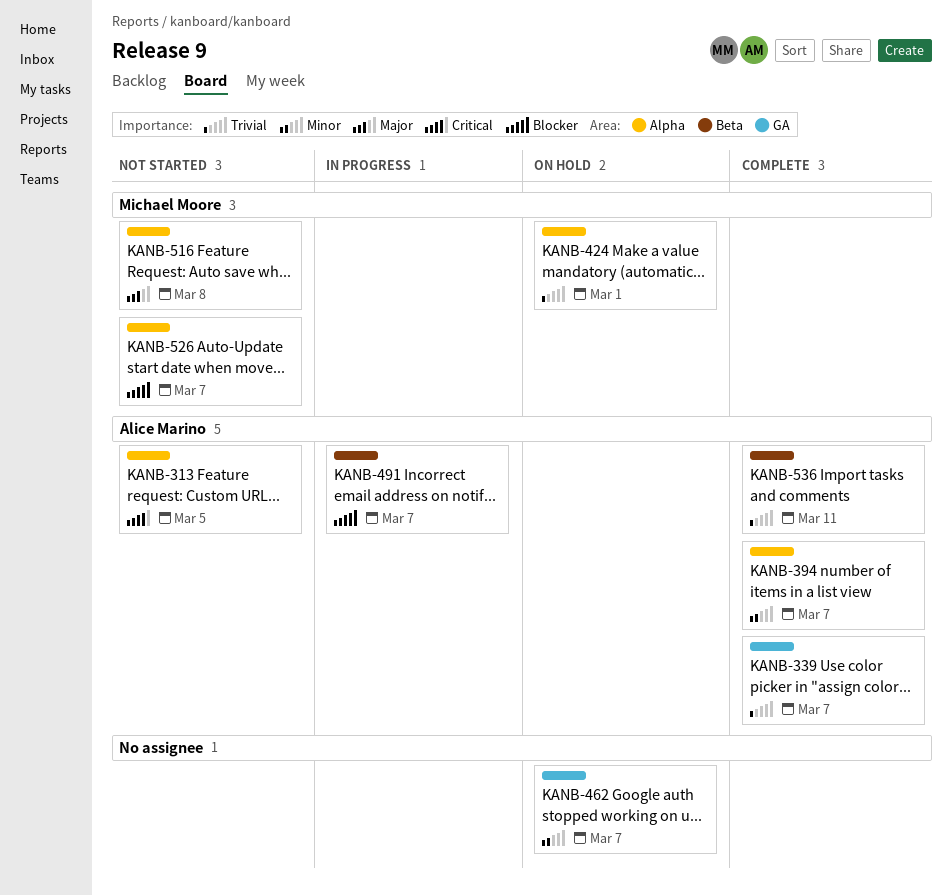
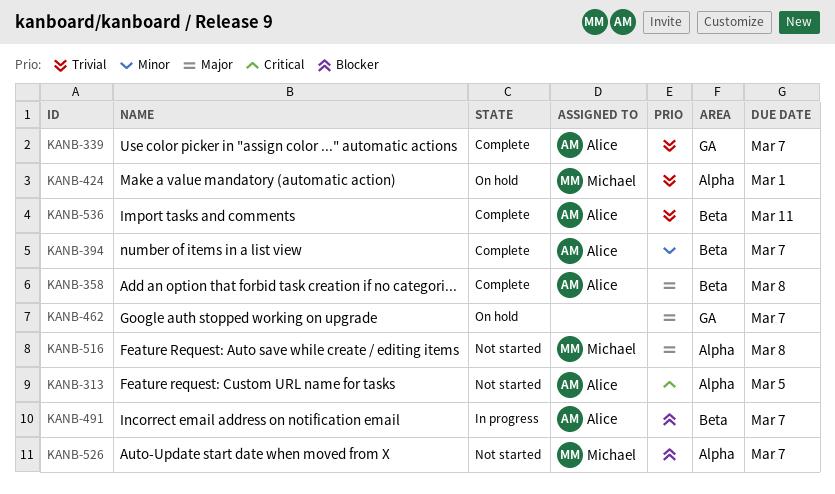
KANB-358: none -> present
KANB-394, label: Alpha -> Beta
KANB-462, priority: Minor -> Major

